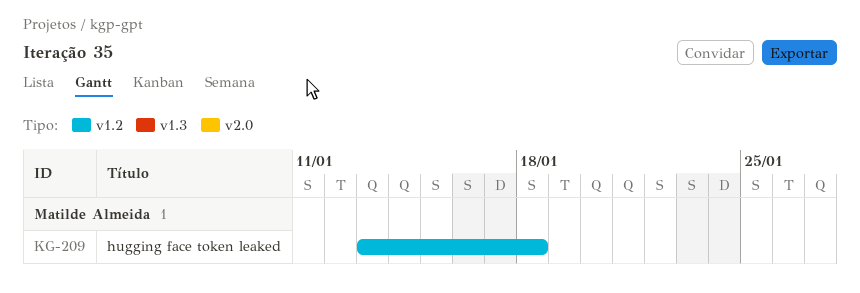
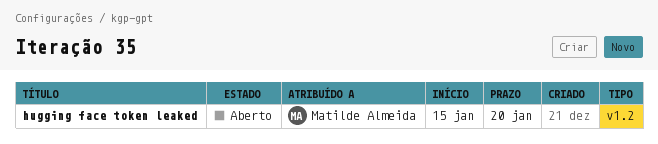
hugging face token leaked, start: Jan 13 -> Jan 15
hugging face token leaked, due: Jan 18 -> Jan 20

